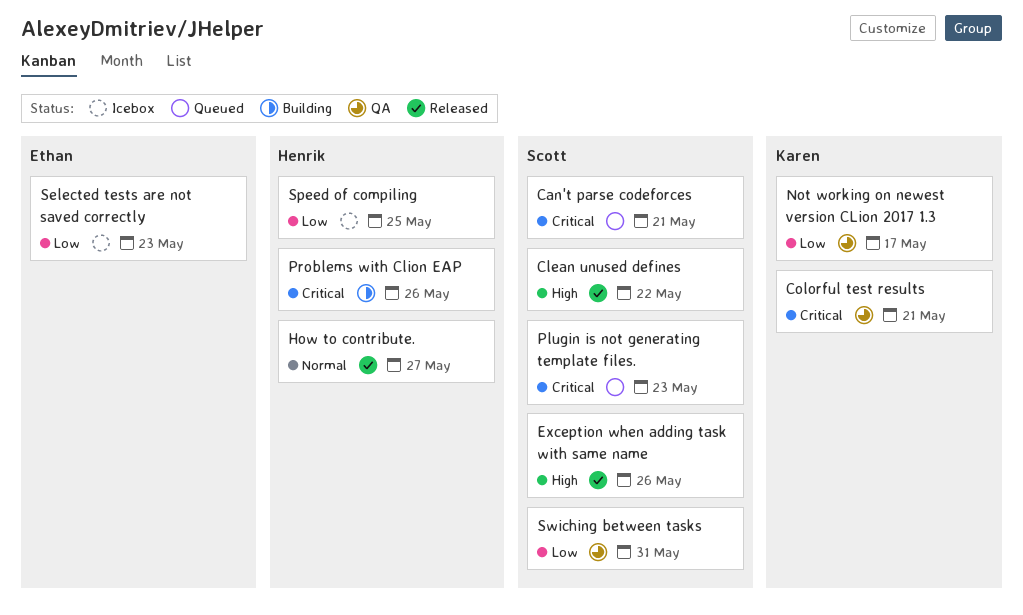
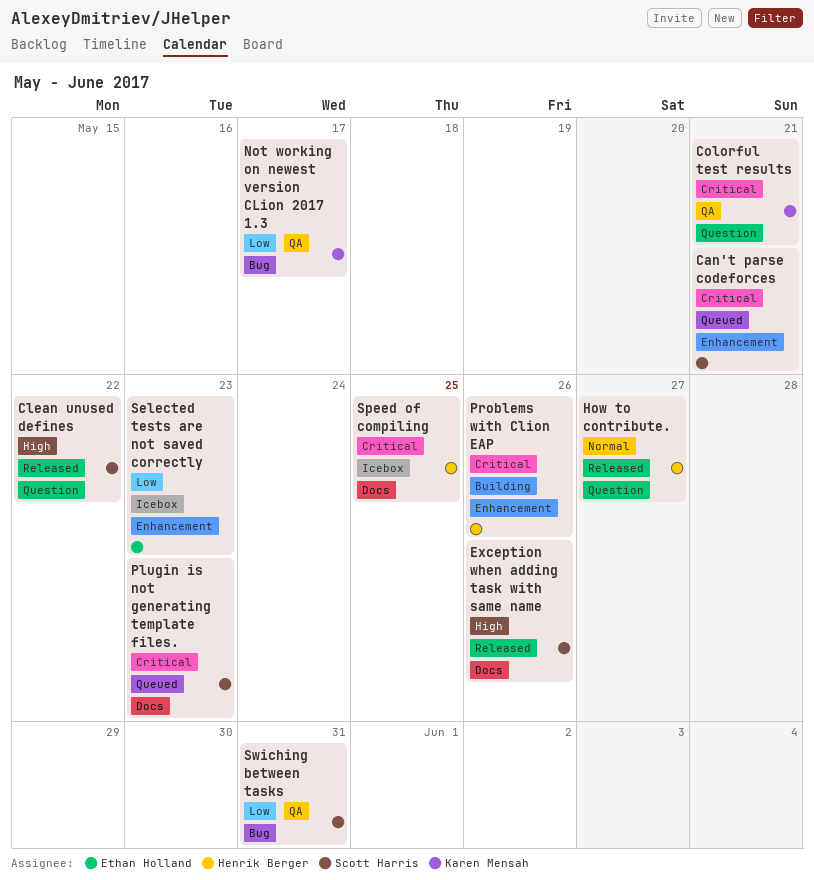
Speed of compiling, priority: Low -> Critical

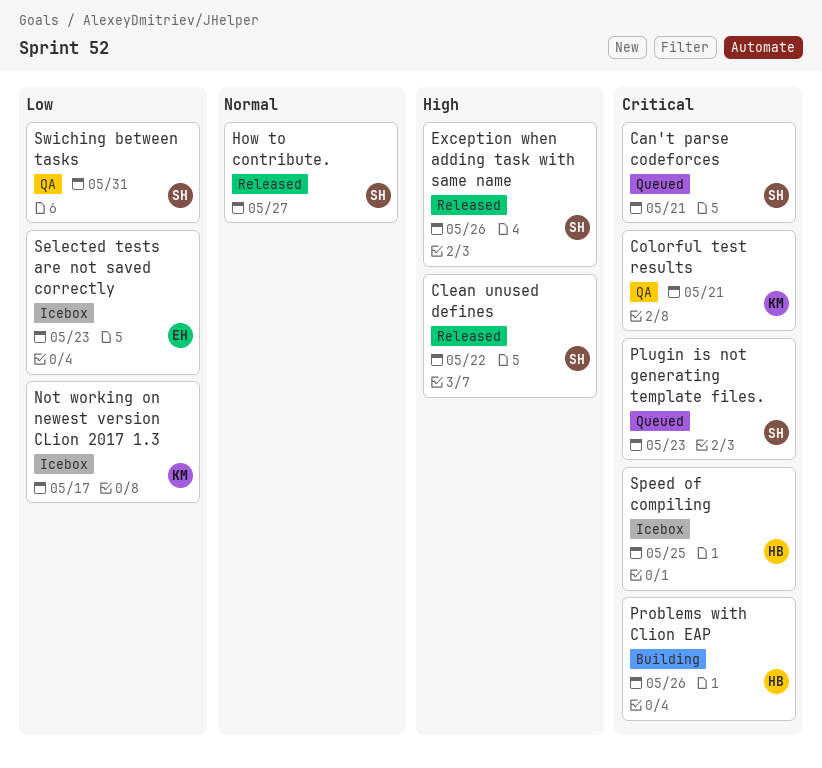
How to contribute., owner: Henrik Berger -> Scott Harris
Not working on newest version CLion 2017 1.3, status: QA -> Icebox

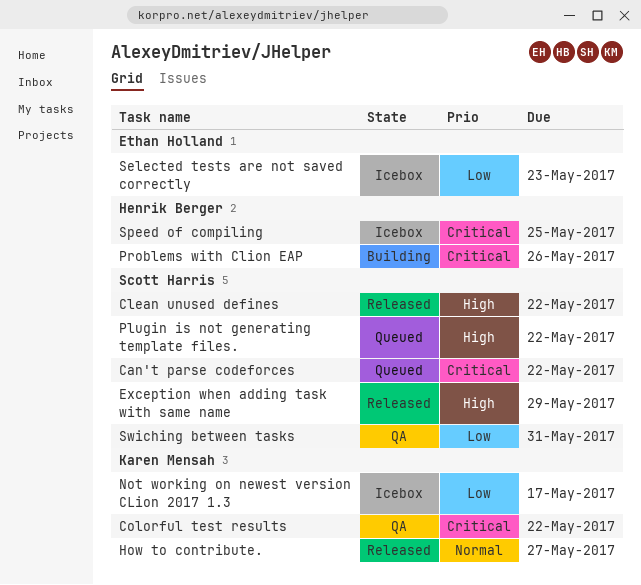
Can't parse codeforces, due: May 21 -> May 22
Colorful test results, due: May 21 -> May 22
Exception when adding task with same name, due: May 26 -> May 29
How to contribute., owner: Scott Harris -> Karen Mensah
Plugin is not generating template files., priority: Critical -> High
Plugin is not generating template files., due: May 23 -> May 22

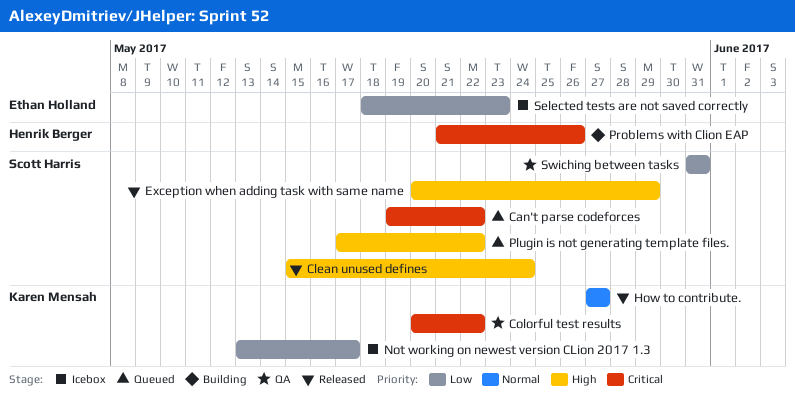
Clean unused defines, due: May 22 -> May 24
Speed of compiling: present -> none

